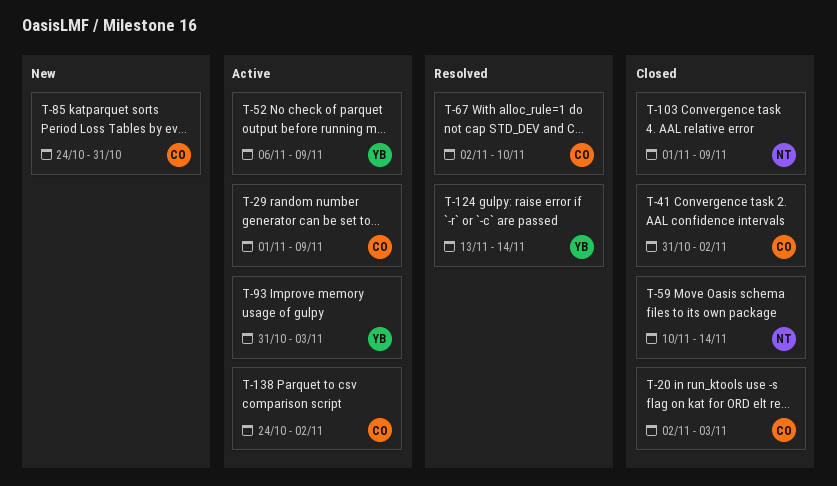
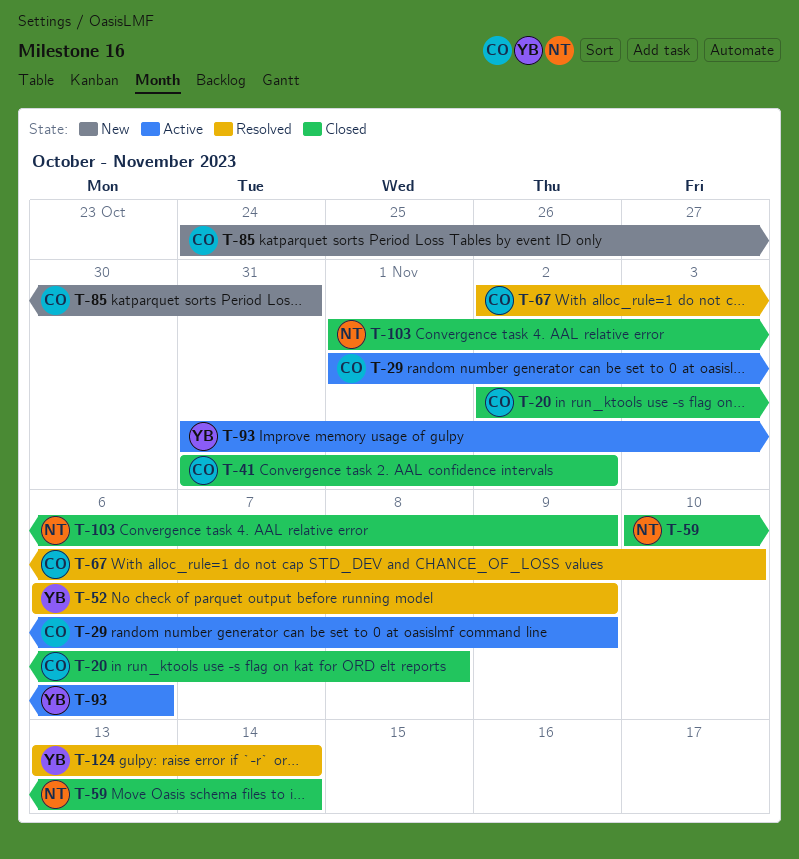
T-20, due: Nov 3 -> Nov 8
T-52, status: Active -> Resolved
T-93, due: Nov 3 -> Nov 6
T-138: present -> none

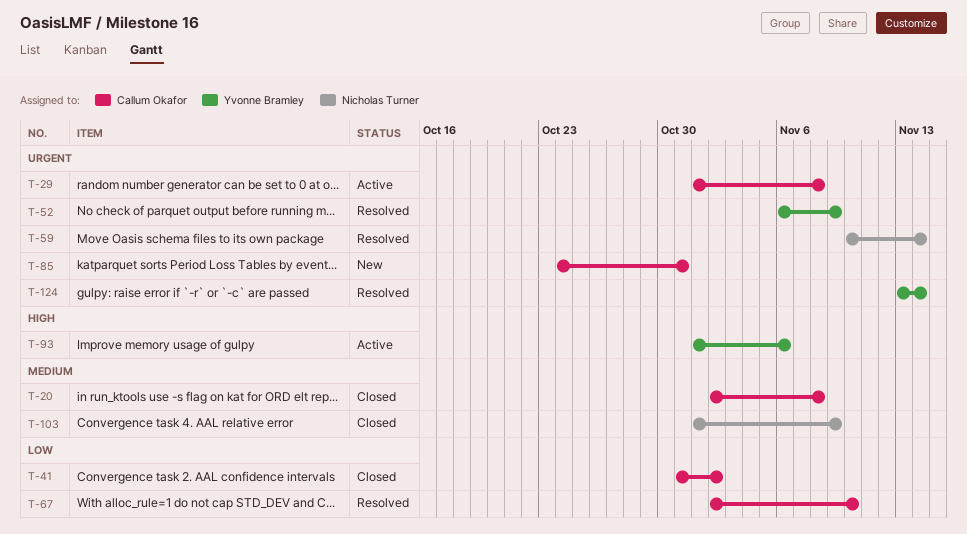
T-29, due: Nov 9 -> Nov 8
T-59, status: Closed -> Resolved
T-93, start: Oct 31 -> Nov 1

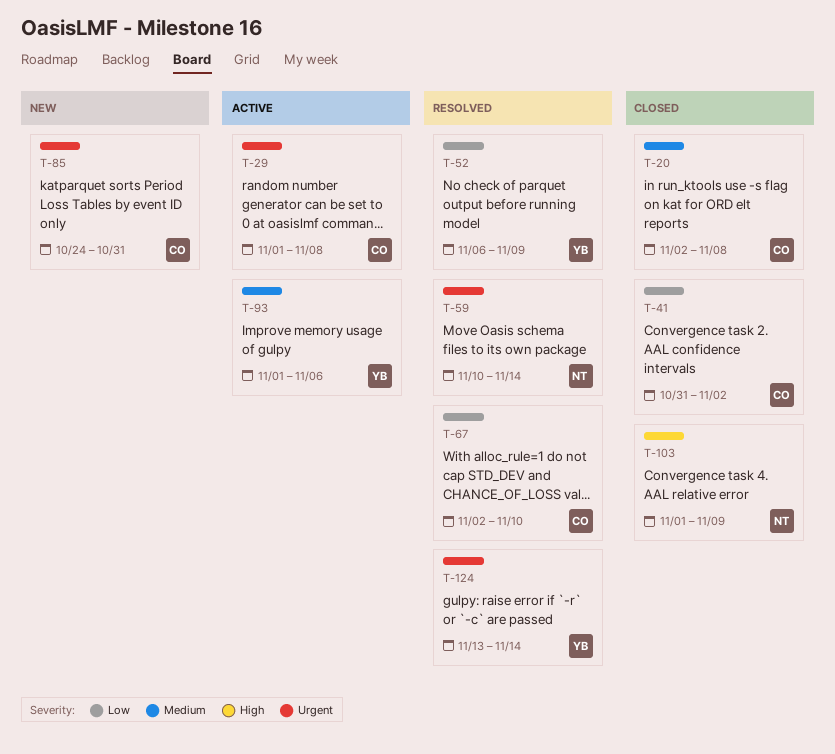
T-52, priority: Urgent -> Low
T-93, priority: High -> Medium
T-103, priority: Medium -> High

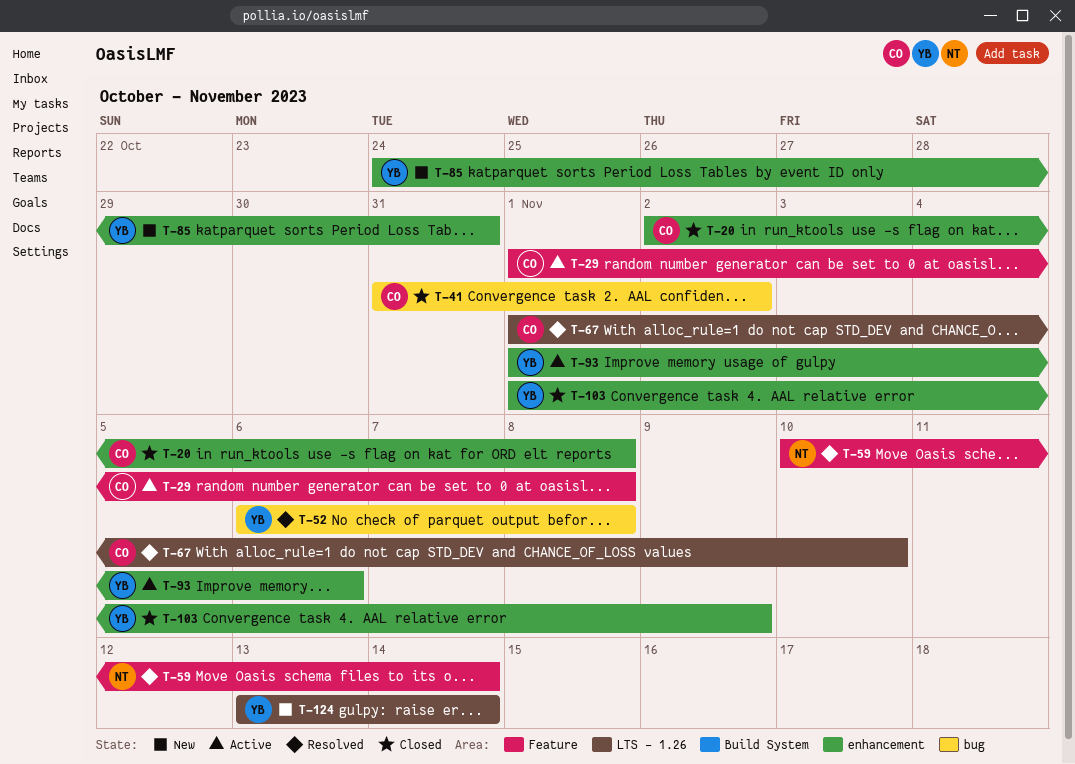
T-52, due: Nov 9 -> Nov 8
T-67, start: Nov 2 -> Nov 1
T-85, owner: CO -> YB
T-103, owner: NT -> YB
T-124, status: Resolved -> New

